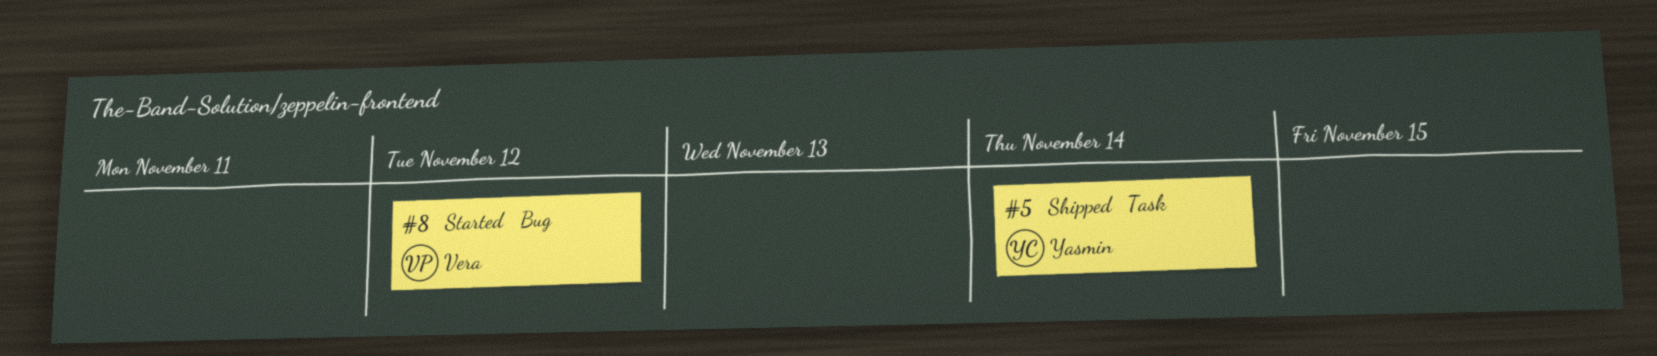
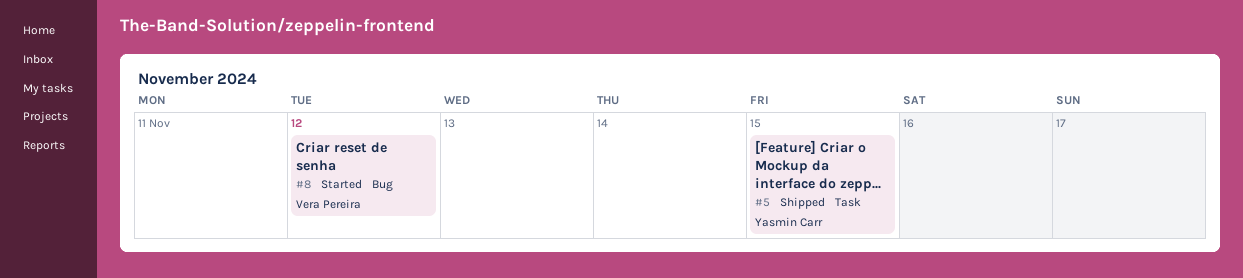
#5, due: Nov 14 -> Nov 15

